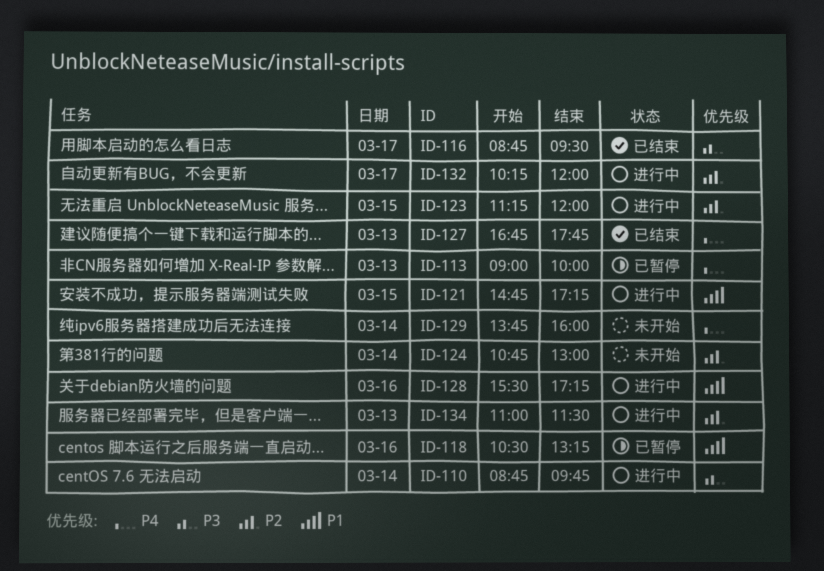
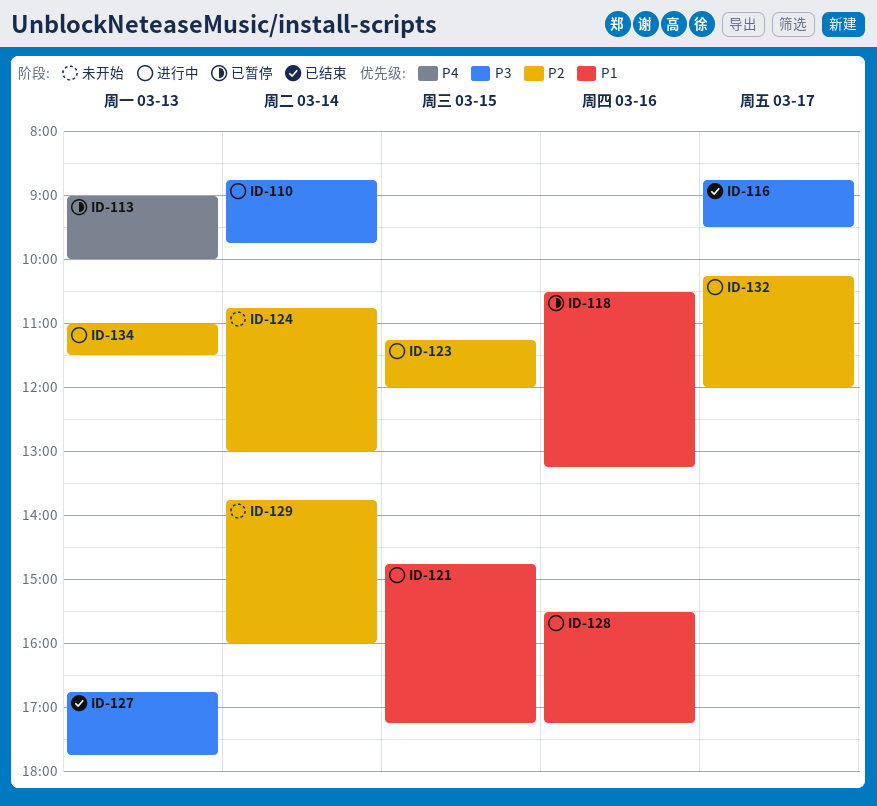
ID-127, priority: P4 -> P3
ID-129, priority: P4 -> P2

